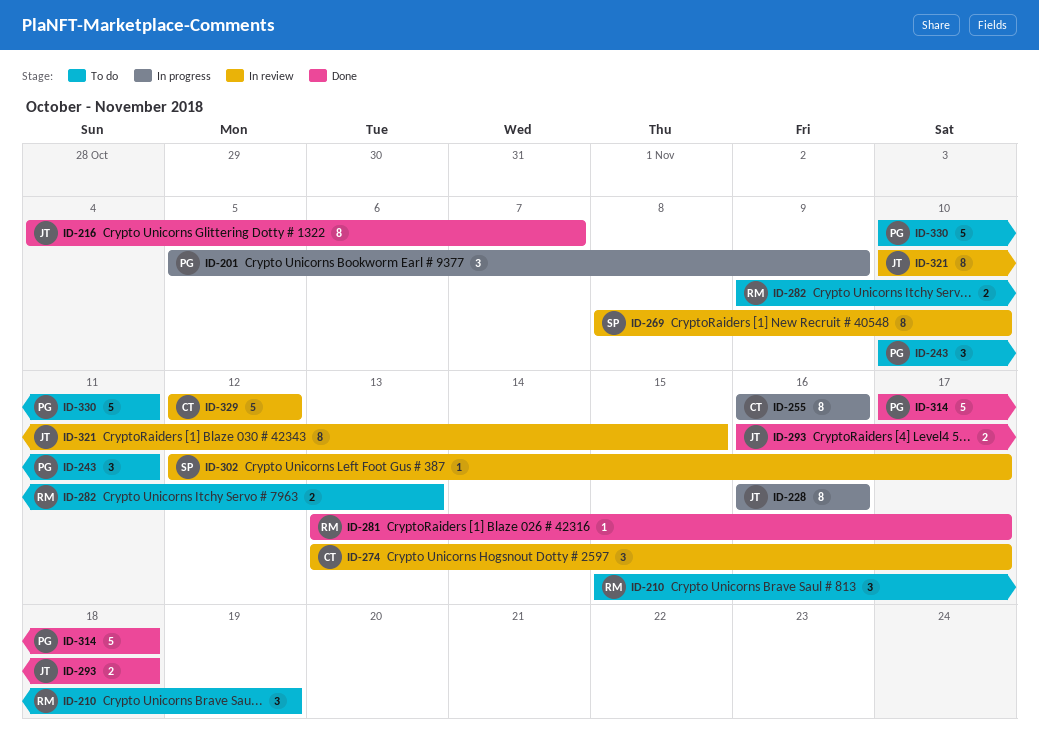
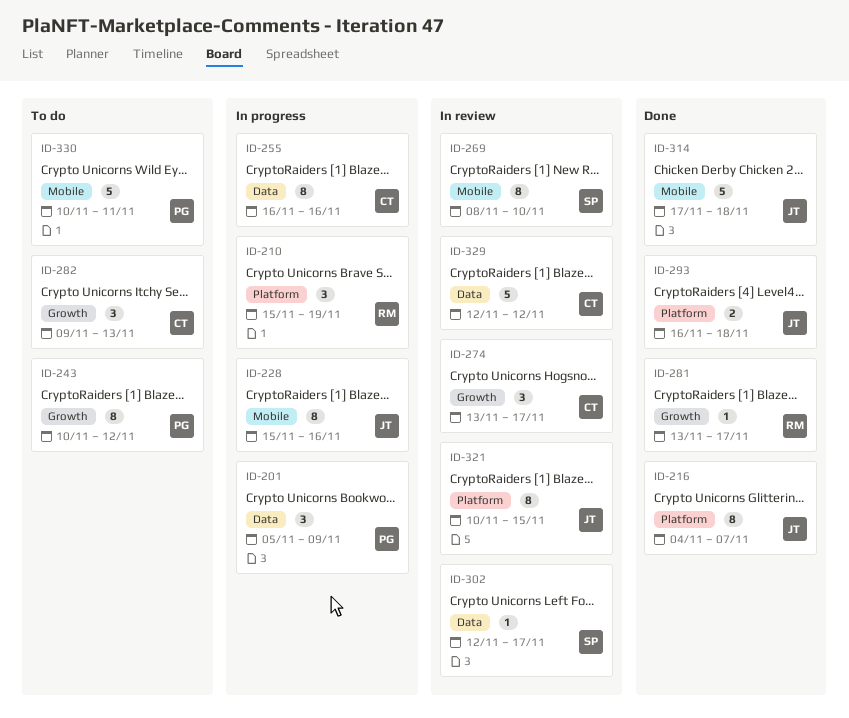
ID-210, status: To do -> In progress
ID-228, start: Nov 16 -> Nov 15
ID-243, estimate: 3 -> 8
ID-243, due: Nov 11 -> Nov 12
ID-282, owner: RM -> CT
ID-282, estimate: 2 -> 3
ID-314, owner: PG -> JT

